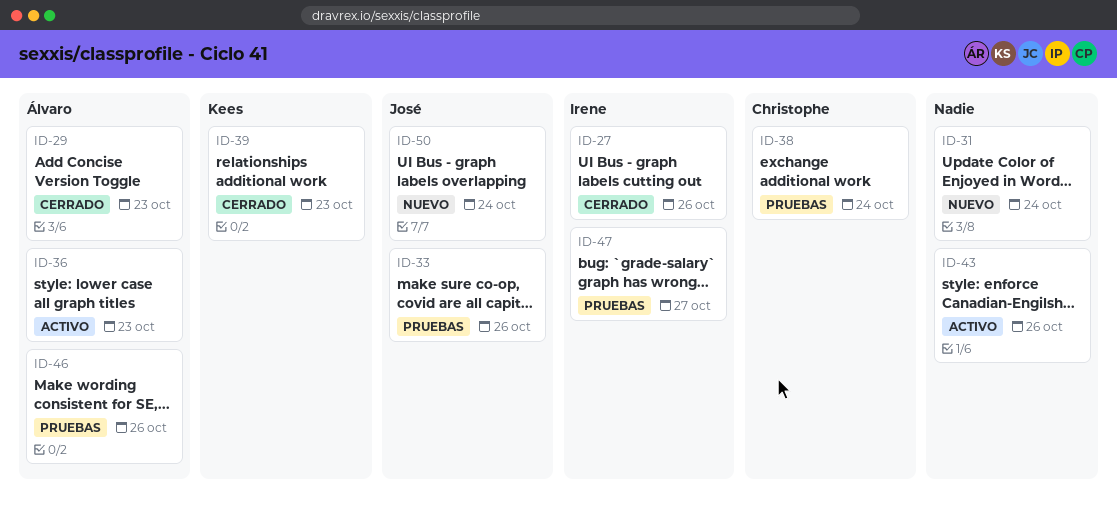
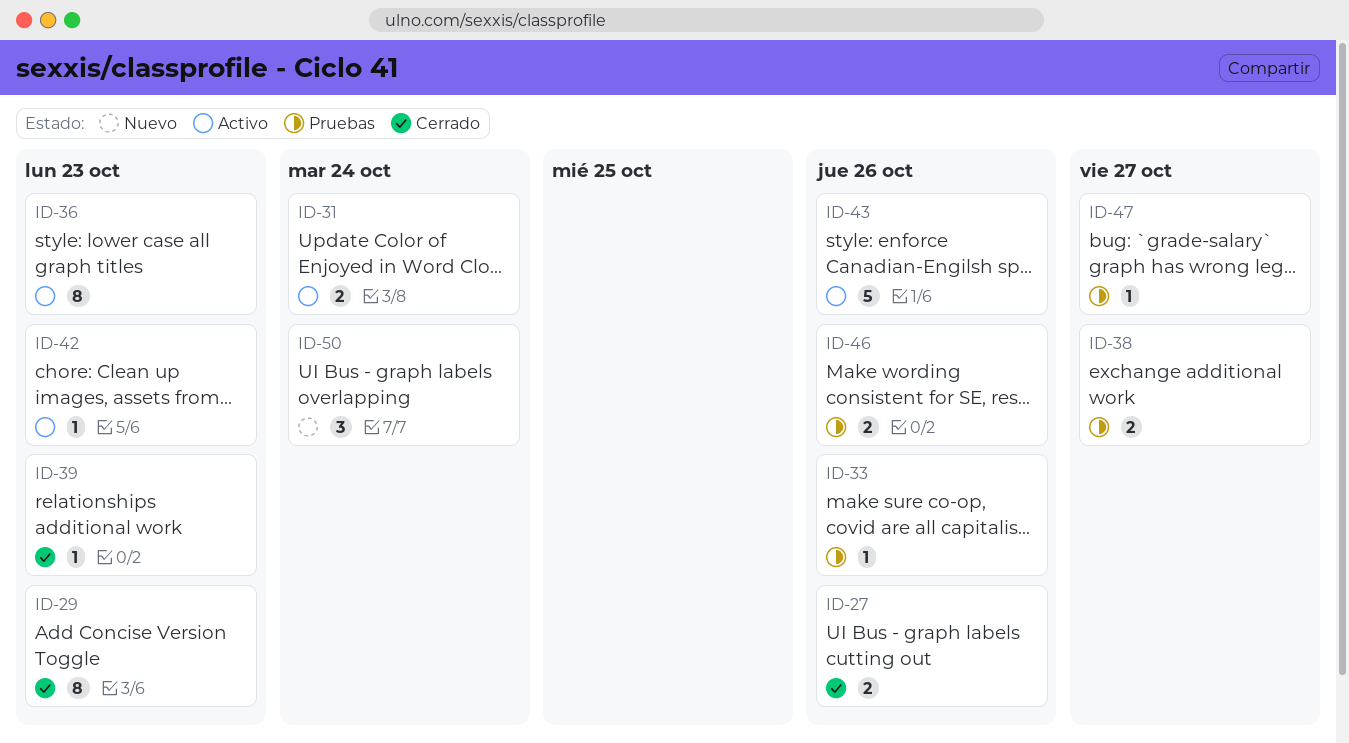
ID-31, status: Nuevo -> Activo
ID-38, due: Oct 24 -> Oct 27
ID-42: none -> present

